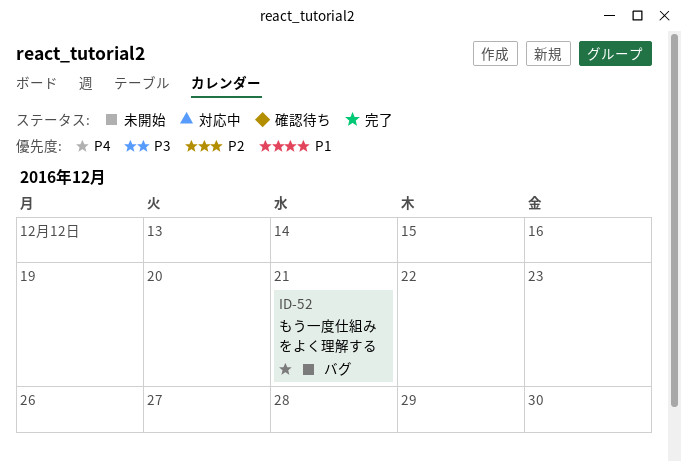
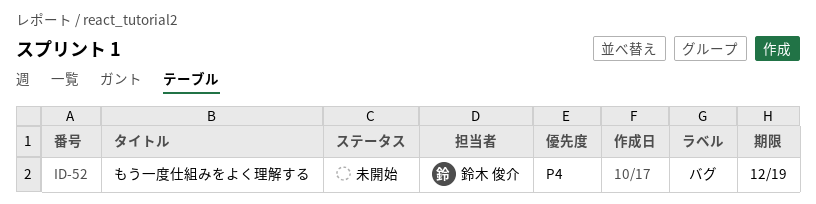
ID-52, due: Dec 21 -> Dec 19

